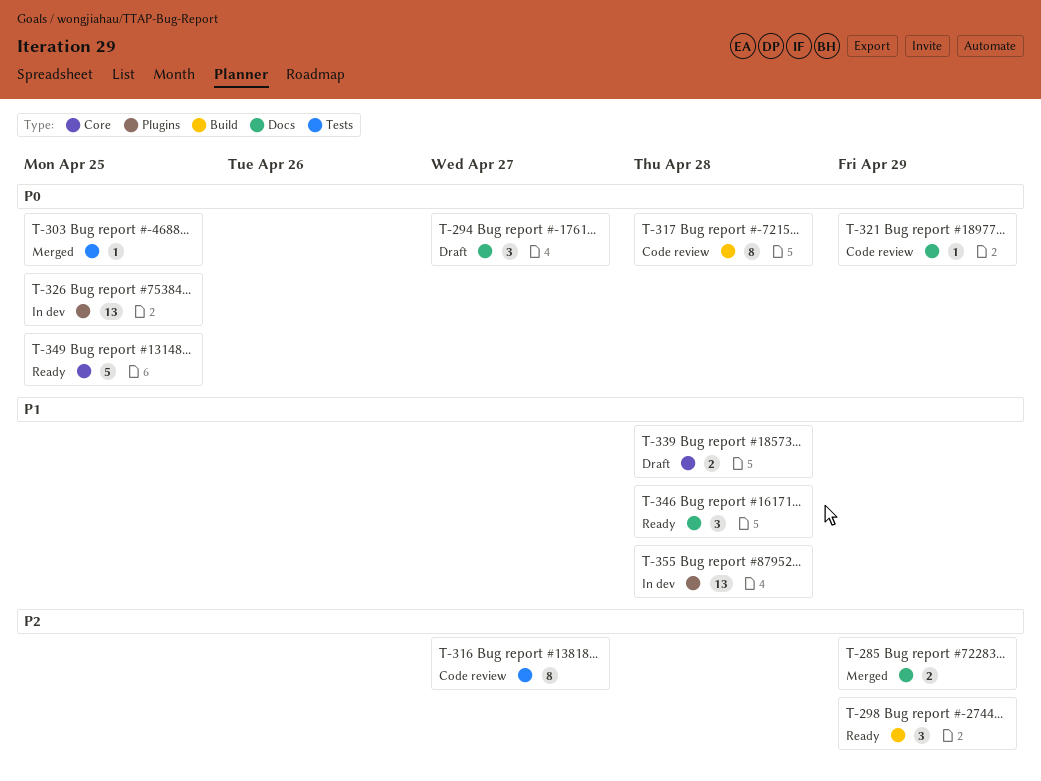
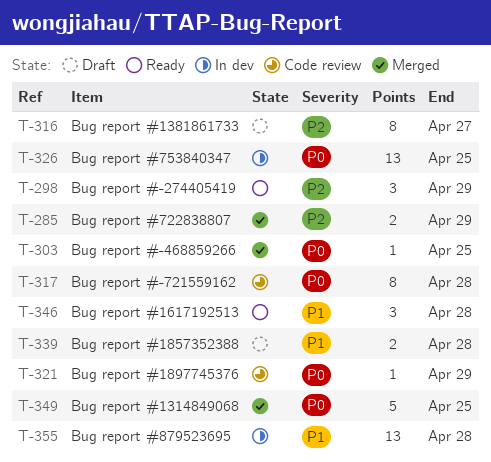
T-294: present -> none
T-316, status: Code review -> Draft
T-349, status: Ready -> Merged

